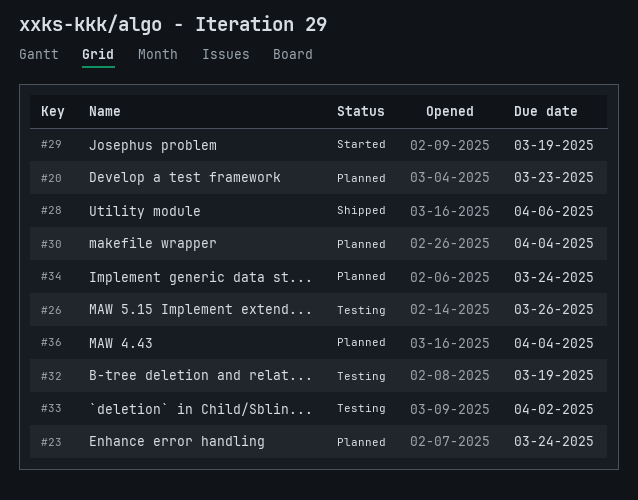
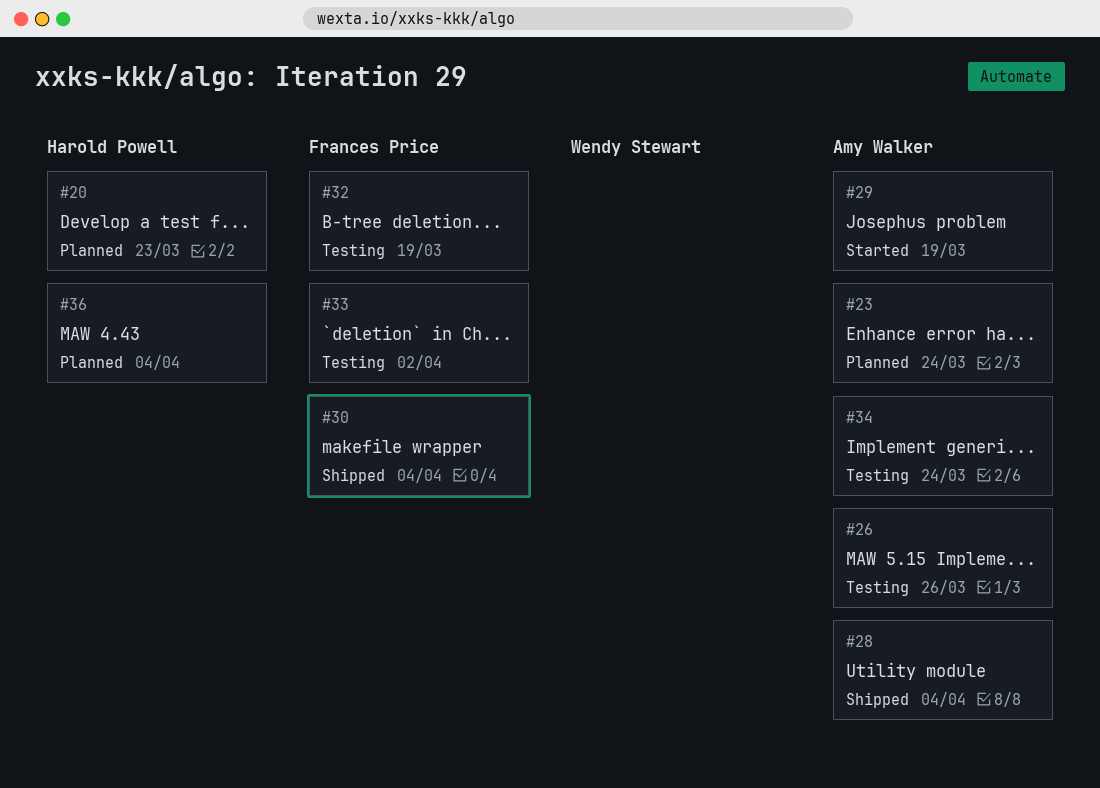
#28, due: Apr 6 -> Apr 4
#30, status: Planned -> Shipped
#34, status: Planned -> Testing

